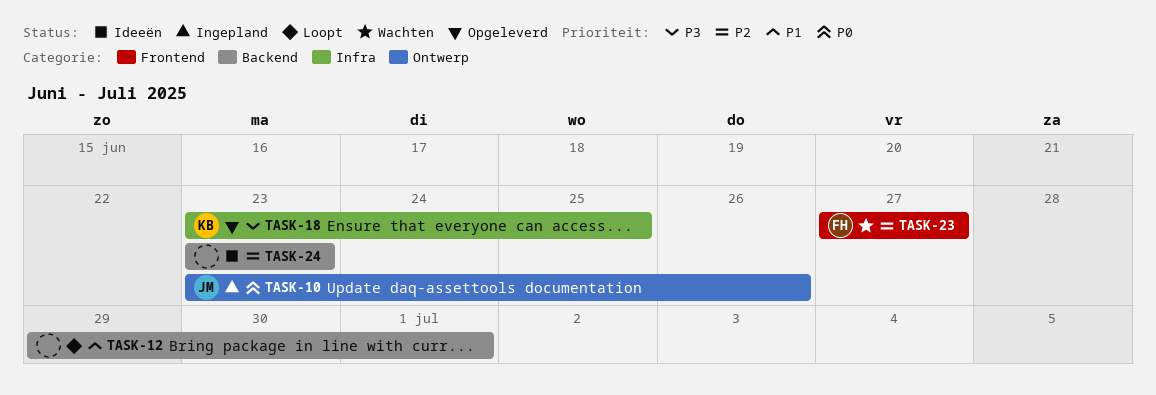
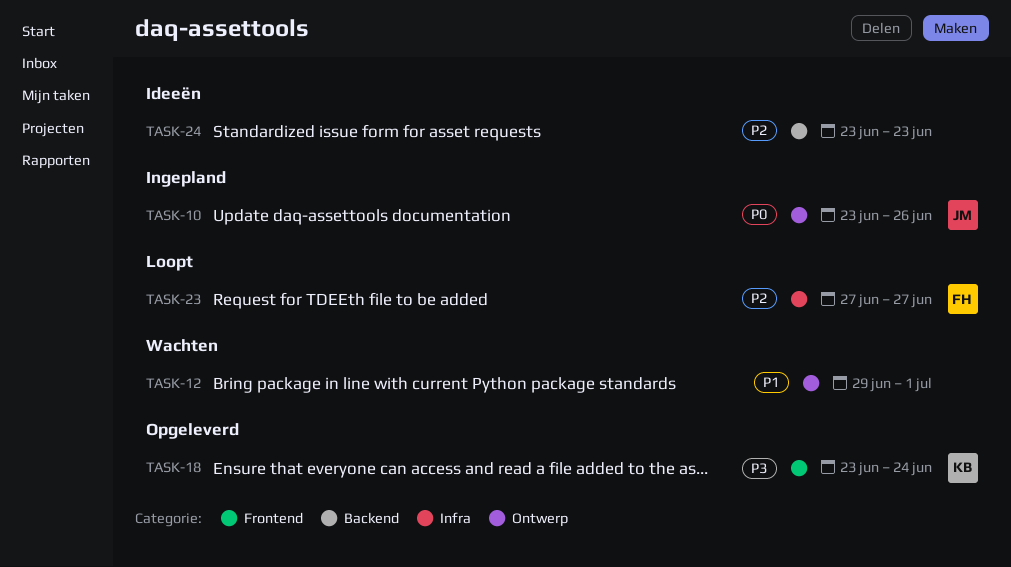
TASK-12, status: Loopt -> Wachten
TASK-12, label: Backend -> Ontwerp
TASK-18, label: Infra -> Frontend
TASK-18, due: Jun 25 -> Jun 24
TASK-23, status: Wachten -> Loopt
TASK-23, label: Frontend -> Infra

